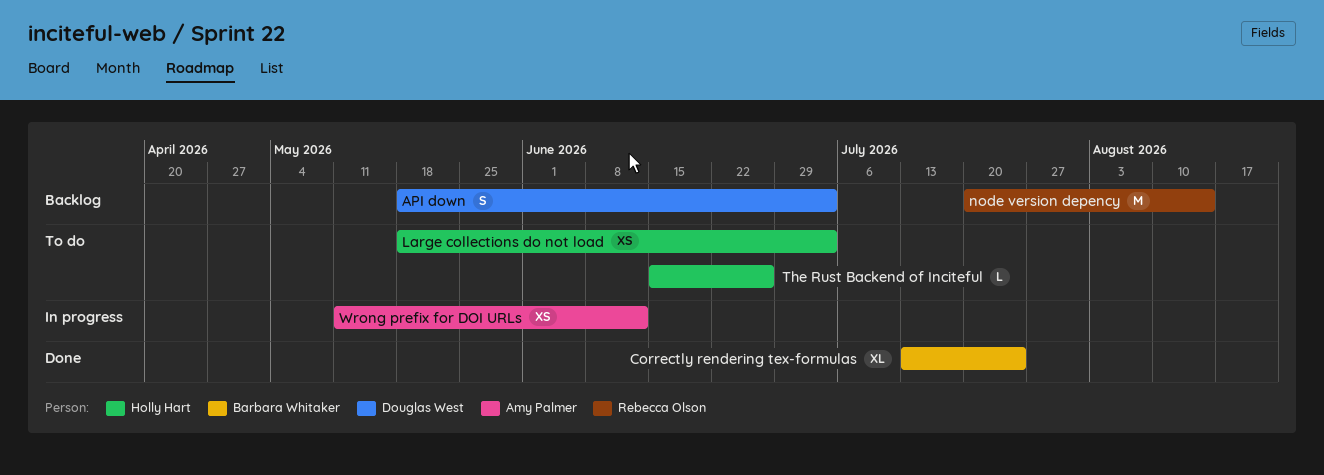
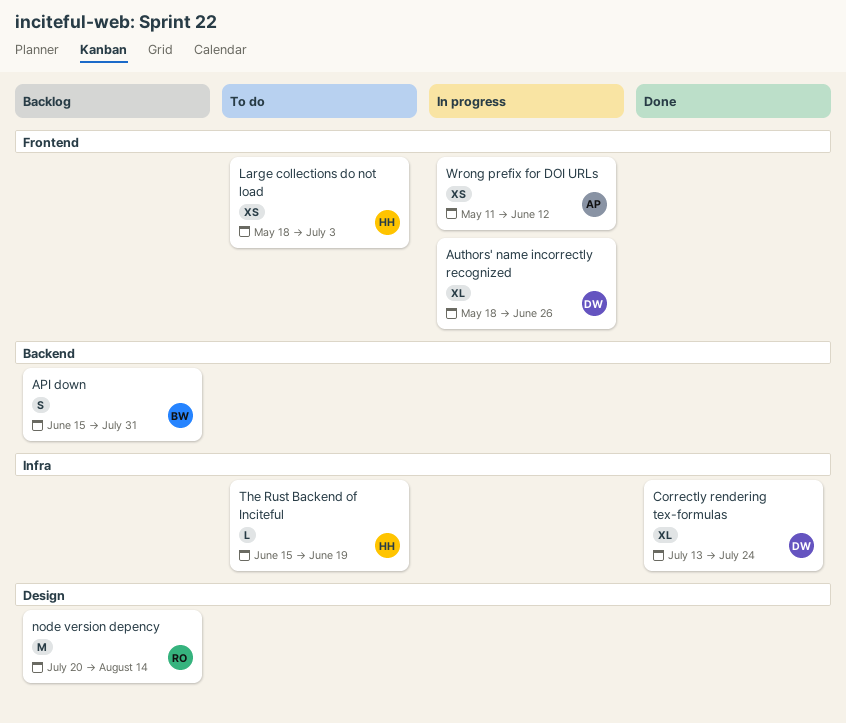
API down, owner: Douglas West -> Barbara Whitaker
API down, start: May 18 -> Jun 15
API down, due: Jul 3 -> Jul 31
Authors' name incorrectly recognized: none -> present
Correctly rendering tex-formulas, owner: Barbara Whitaker -> Douglas West
The Rust Backend of Inciteful, due: Jun 26 -> Jun 19

